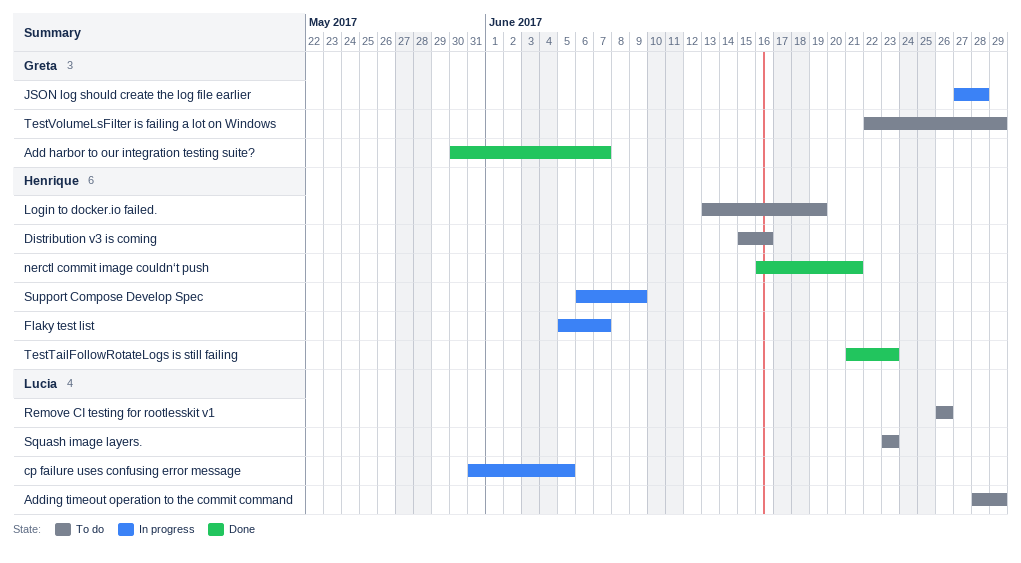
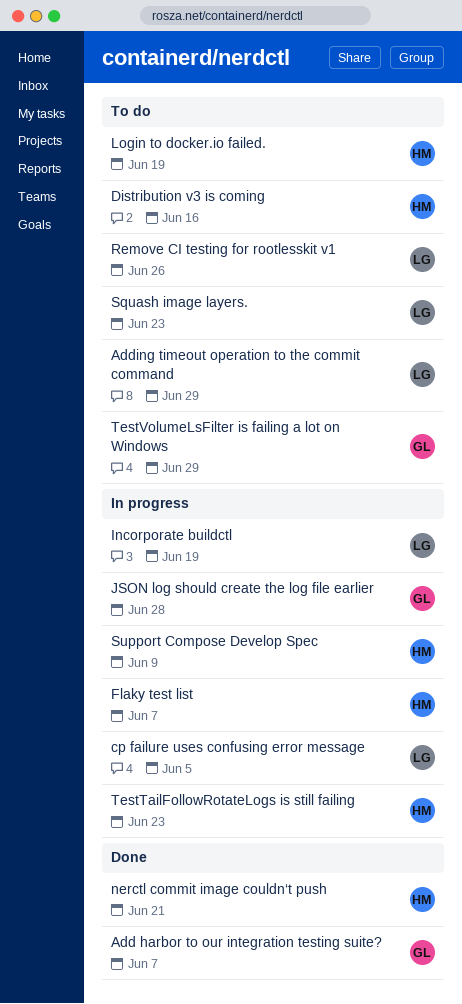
Incorporate buildctl: none -> present
TestTailFollowRotateLogs is still failing, status: Done -> In progress

